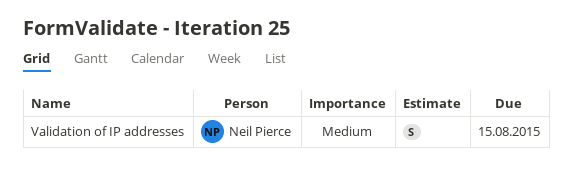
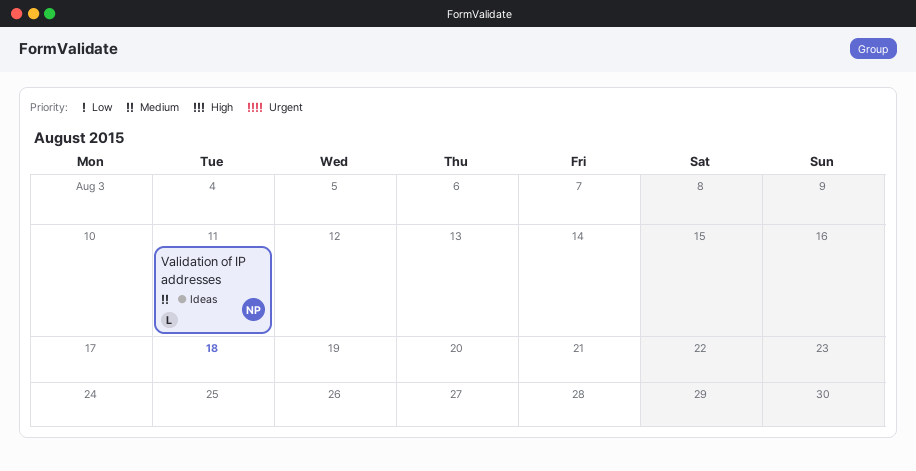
Validation of IP addresses, estimate: S -> L
Validation of IP addresses, due: Aug 15 -> Aug 11

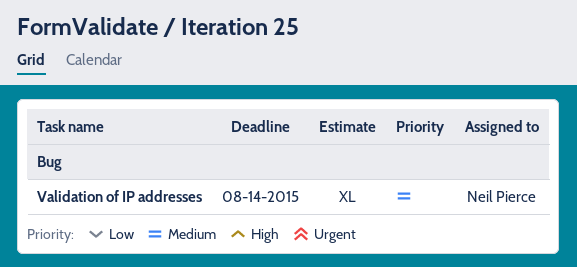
Validation of IP addresses, estimate: L -> XL
Validation of IP addresses, due: Aug 11 -> Aug 14

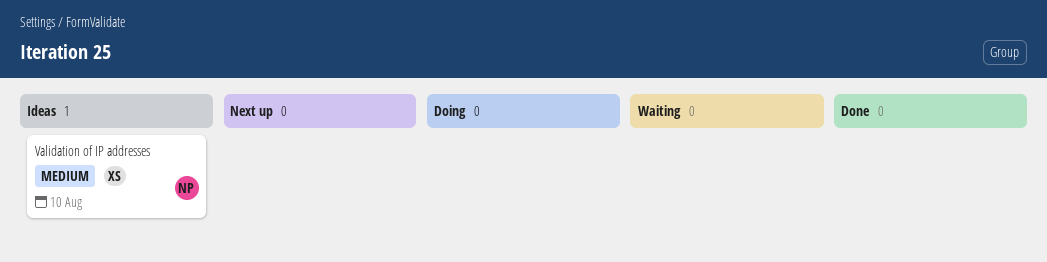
Validation of IP addresses, estimate: XL -> XS
Validation of IP addresses, due: Aug 14 -> Aug 10

